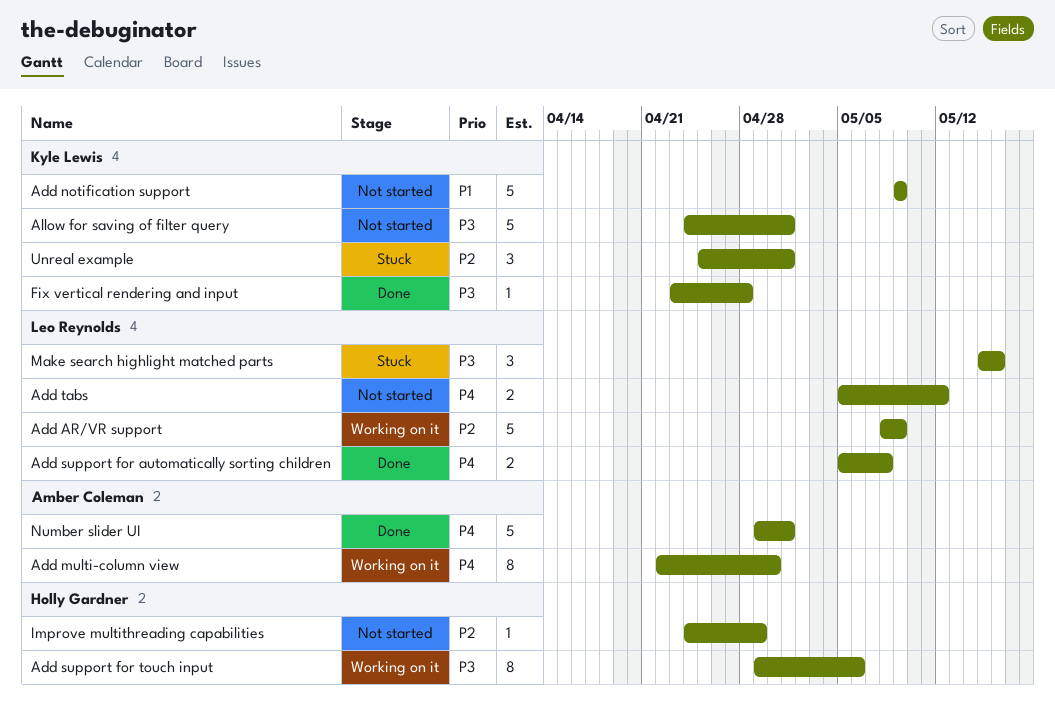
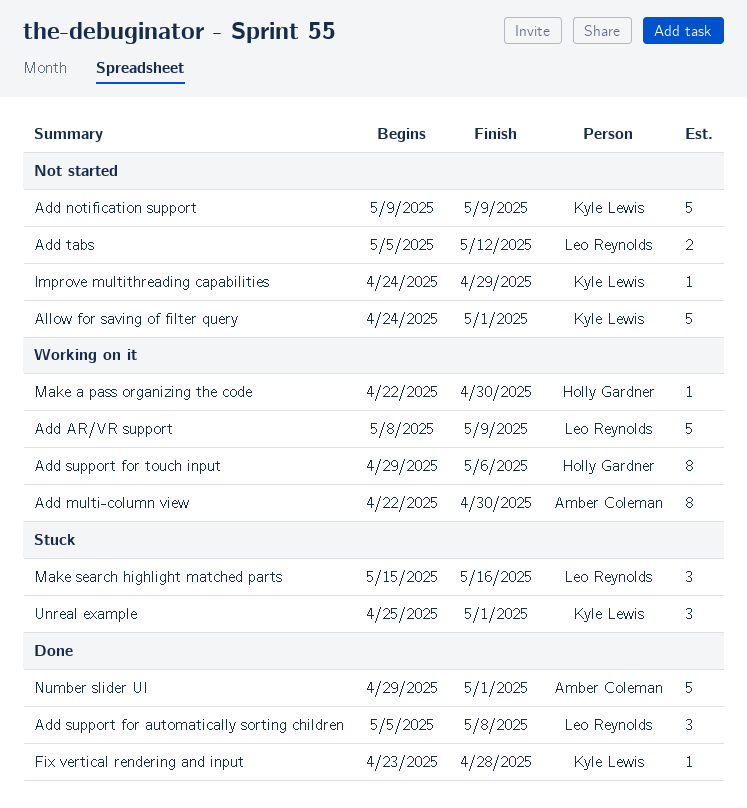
Add support for automatically sorting children, estimate: 2 -> 3
Improve multithreading capabilities, owner: Holly Gardner -> Kyle Lewis
Make a pass organizing the code: none -> present

